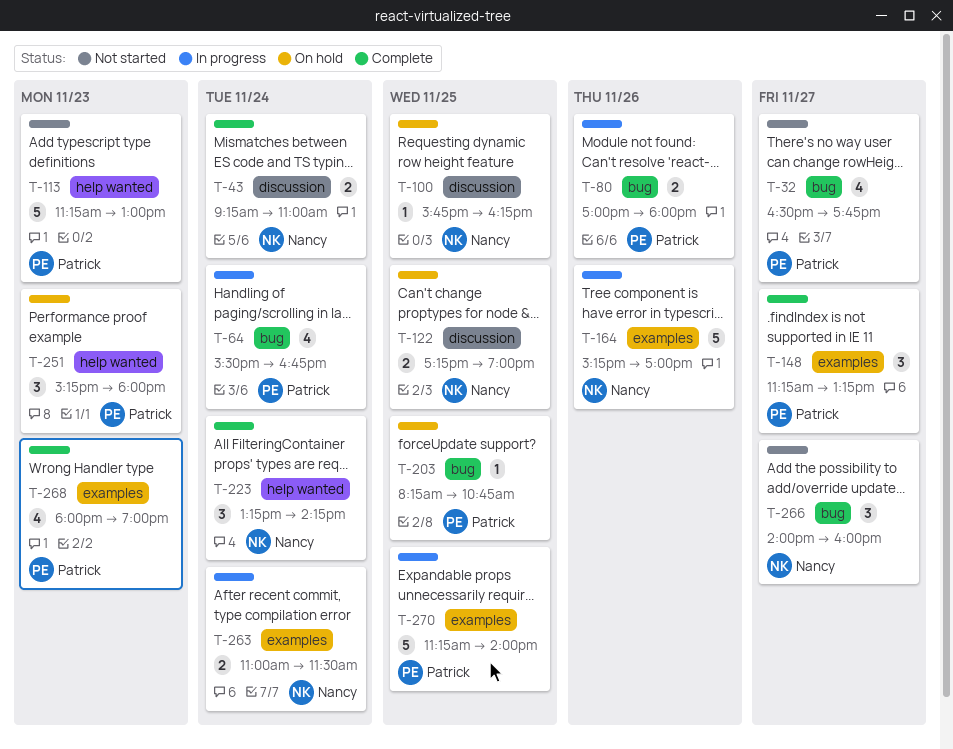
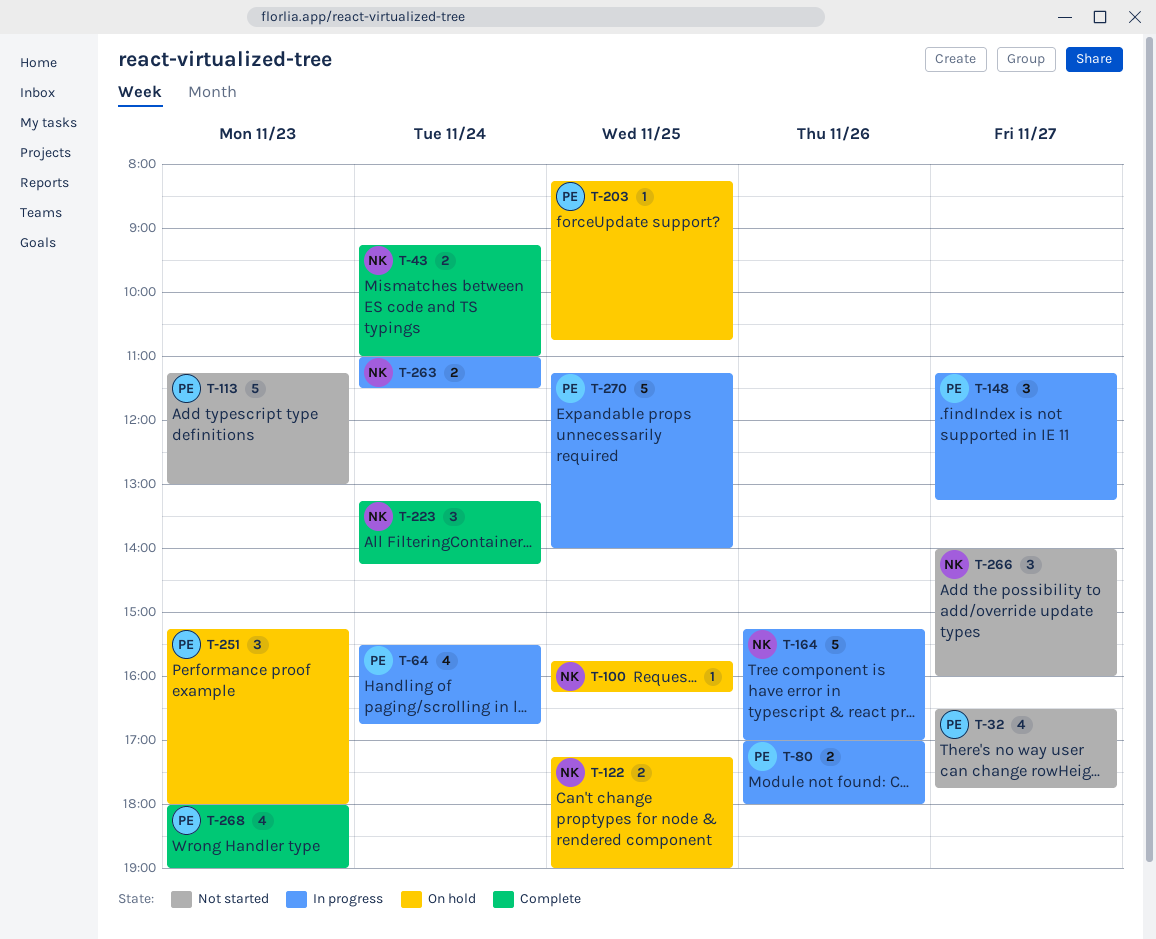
T-148, status: Complete -> In progress

